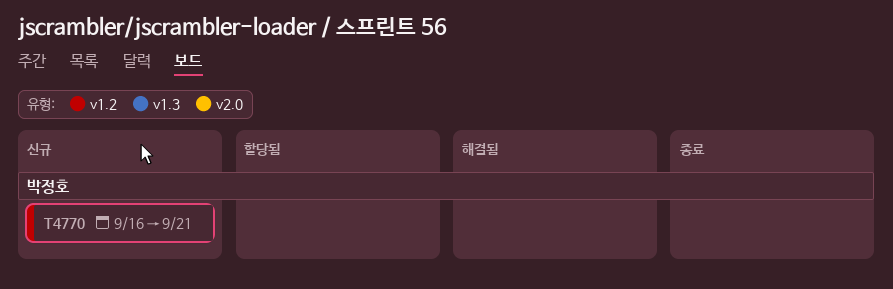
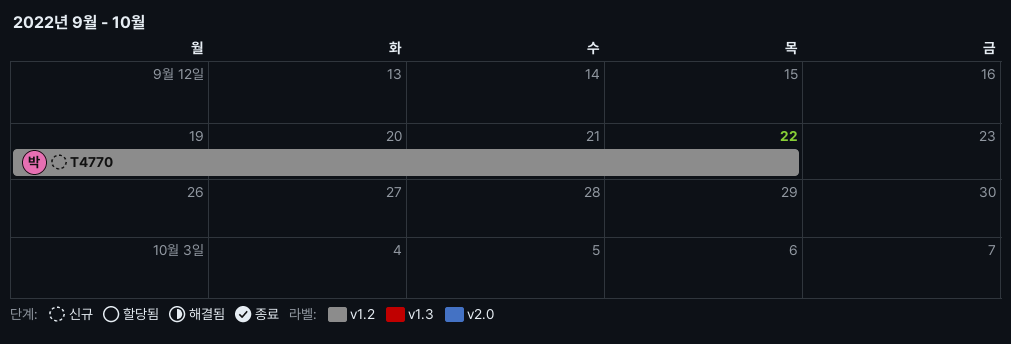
T4770, start: Sep 16 -> Sep 19
T4770, due: Sep 21 -> Sep 22

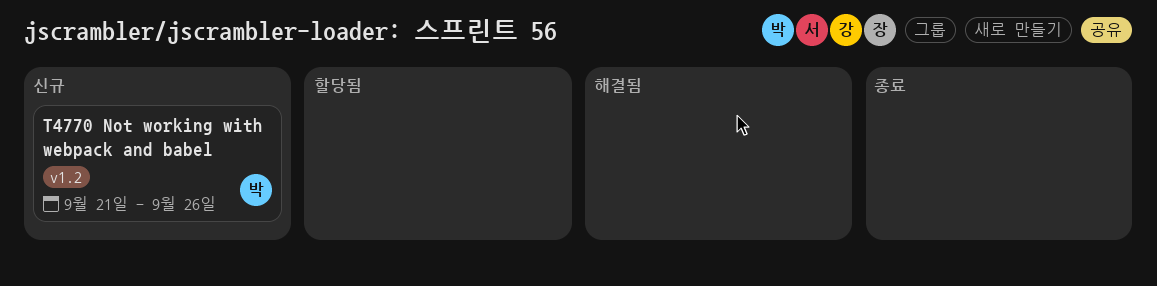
T4770, start: Sep 19 -> Sep 21
T4770, due: Sep 22 -> Sep 26

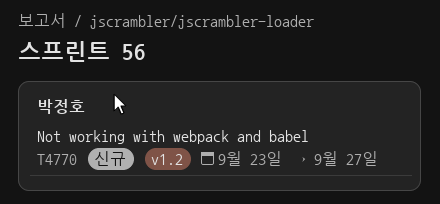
T4770, start: Sep 21 -> Sep 23
T4770, due: Sep 26 -> Sep 27

